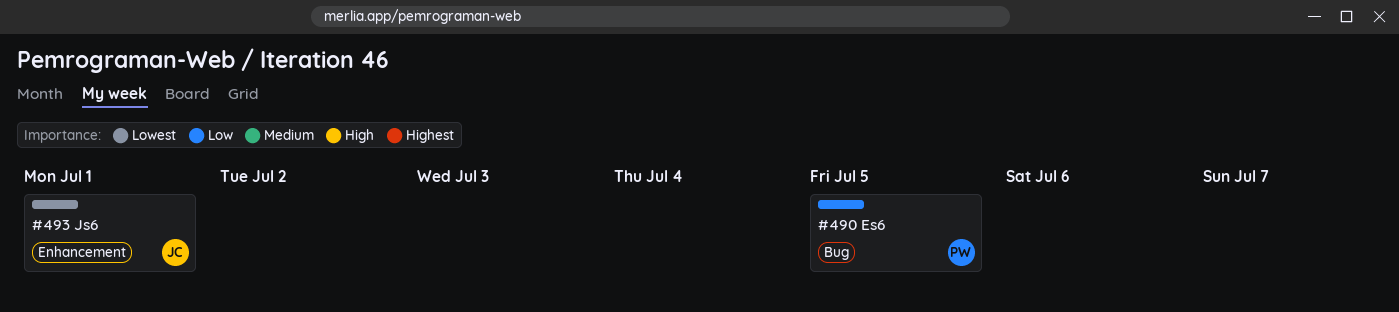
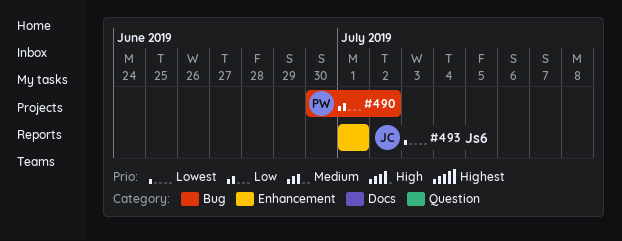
#490, due: Jul 5 -> Jul 2

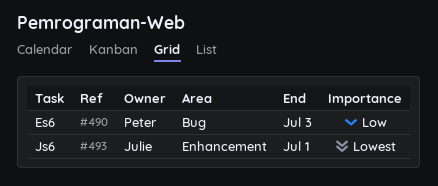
#490, due: Jul 2 -> Jul 3

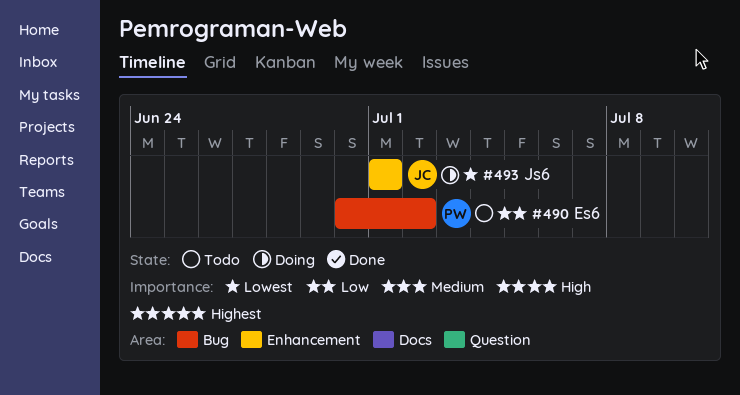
#490, due: Jul 3 -> Jul 2

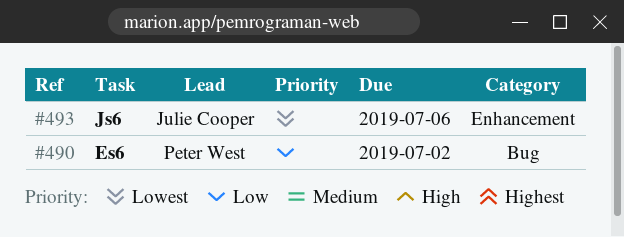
#493, due: Jul 1 -> Jul 6

